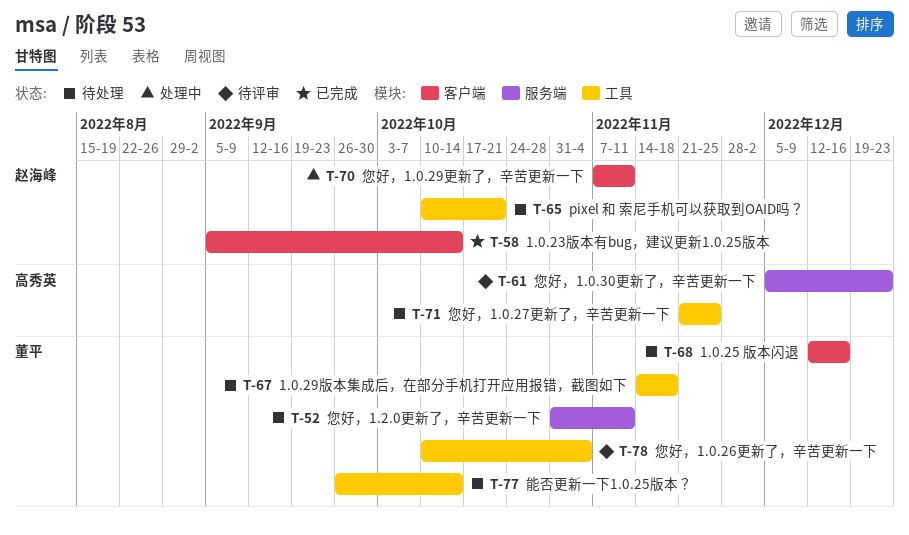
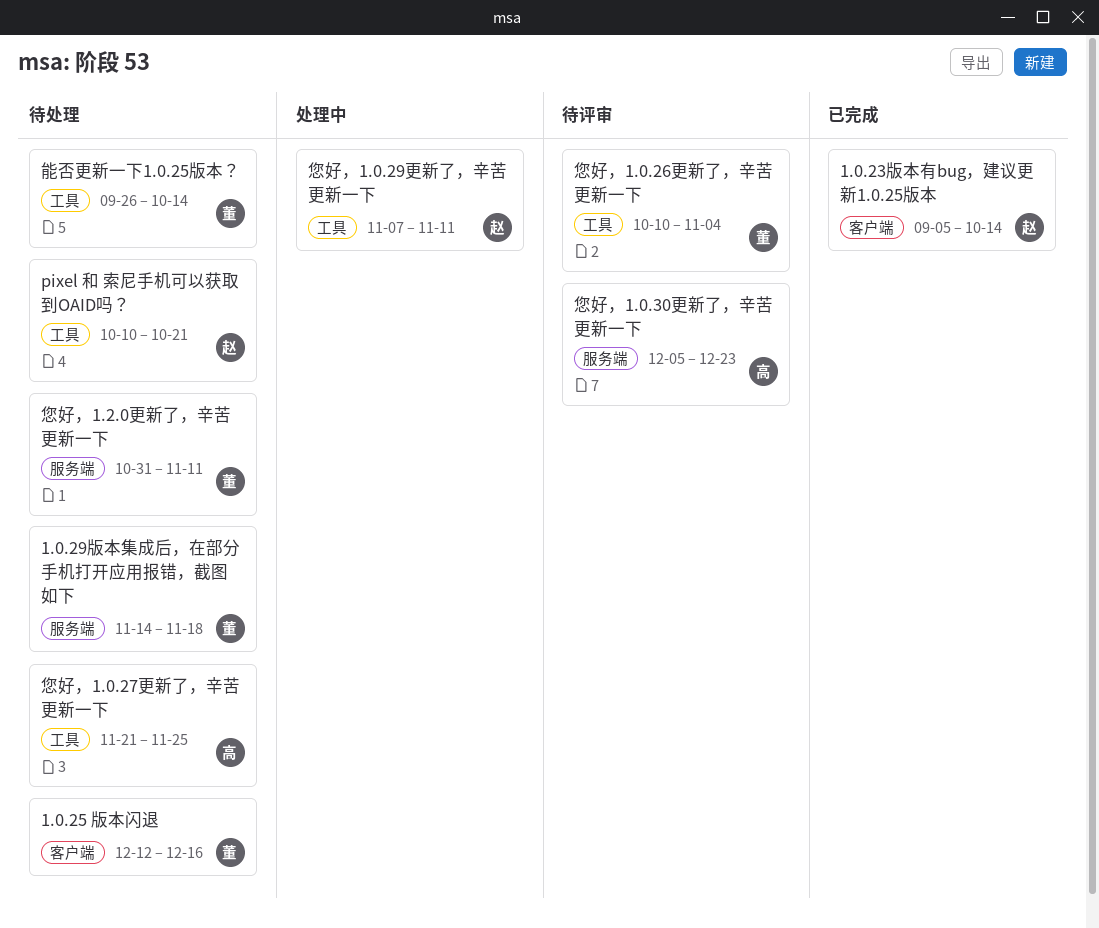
1.0.29版本集成后，在部分手机打开应用报错，截图如下, label: 工具 -> 服务端
您好，1.0.29更新了，辛苦更新一下, label: 客户端 -> 工具

